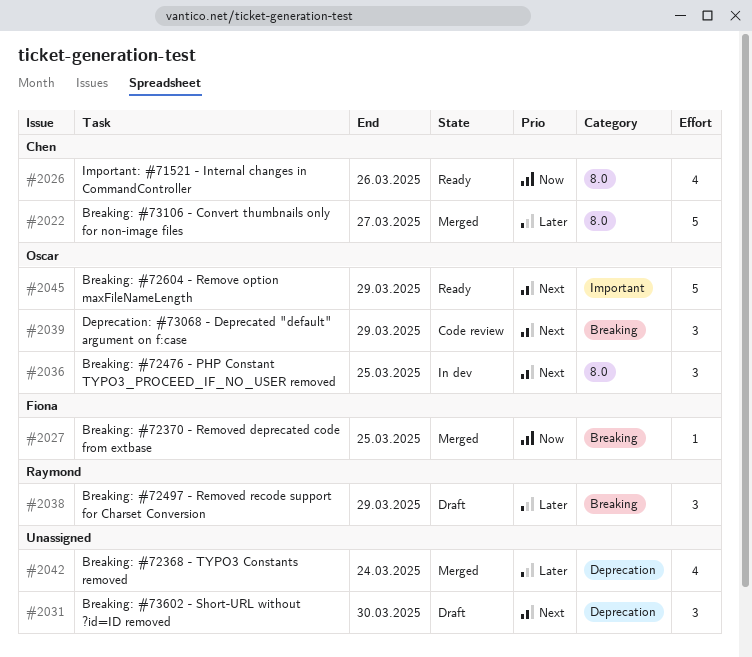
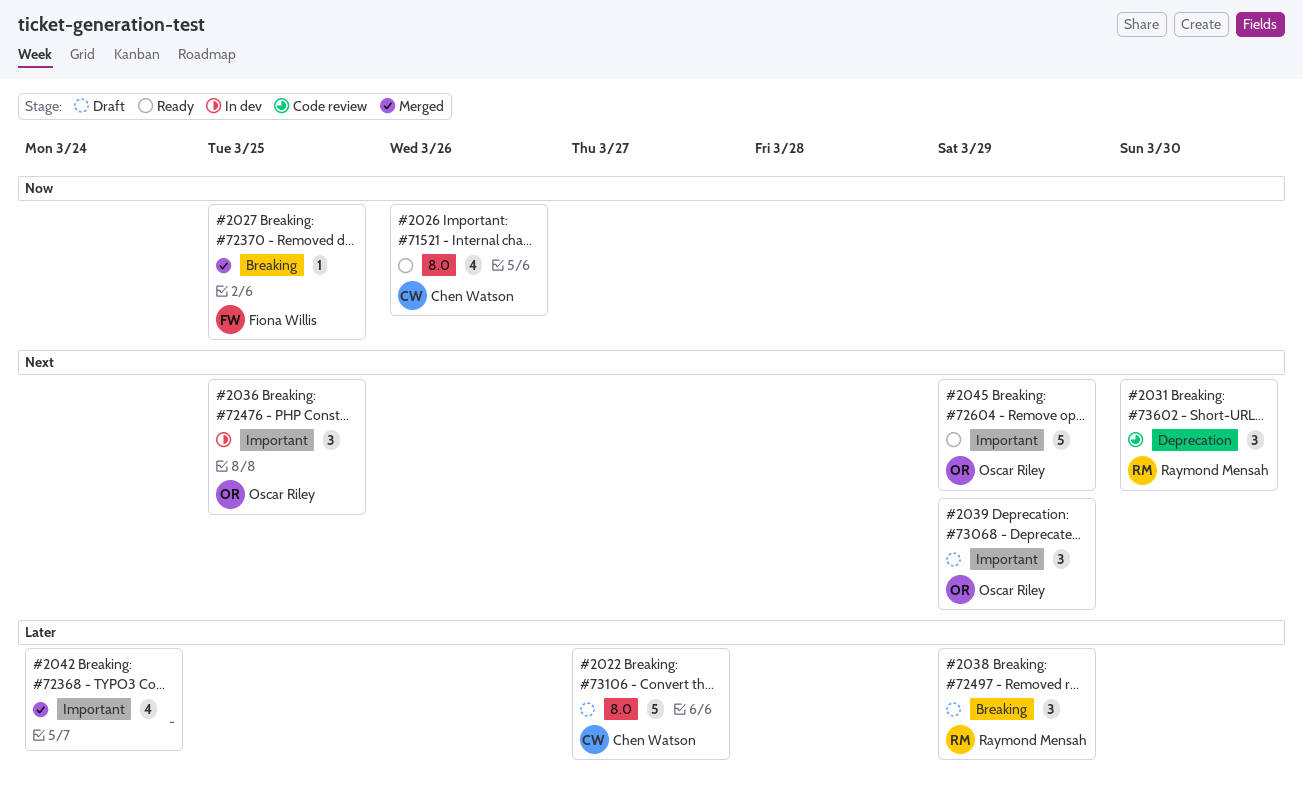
#2022, status: Merged -> Draft
#2031, status: Draft -> Code review
#2031, owner: none -> Raymond Mensah
#2036, label: 8.0 -> Important
#2039, status: Code review -> Draft
#2039, label: Breaking -> Important
#2042, label: Deprecation -> Important

